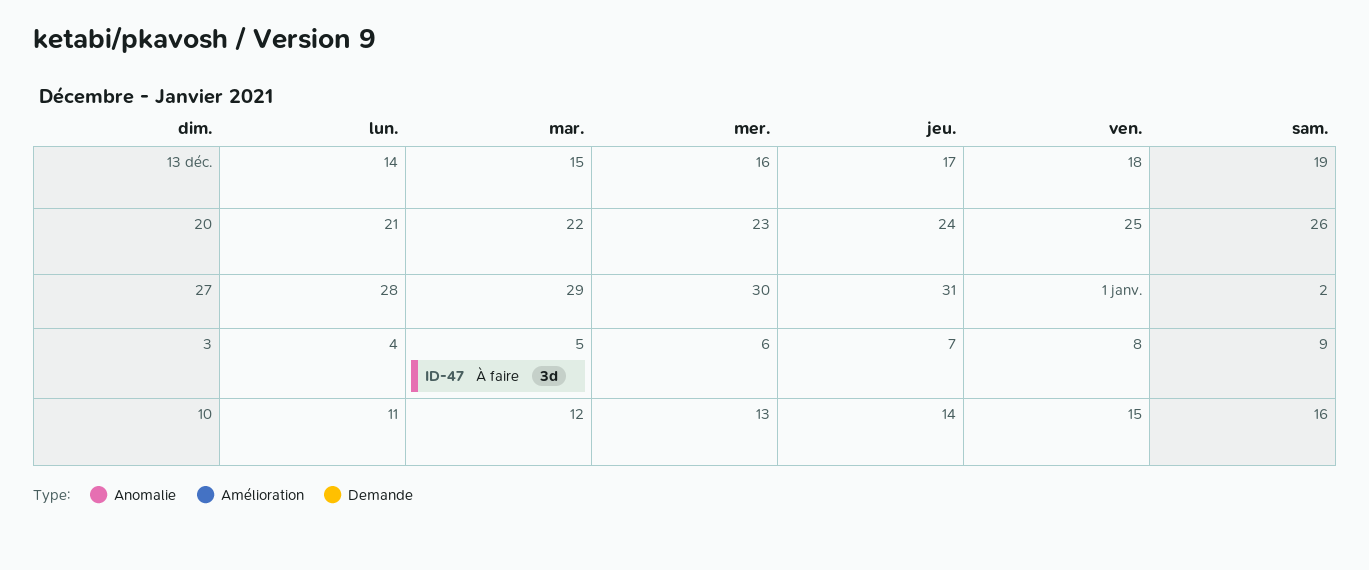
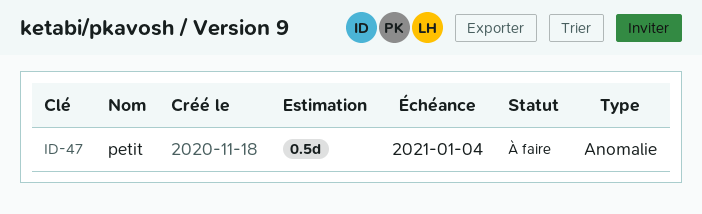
ID-47, estimate: 3d -> 0.5d
ID-47, due: Jan 5 -> Jan 4

